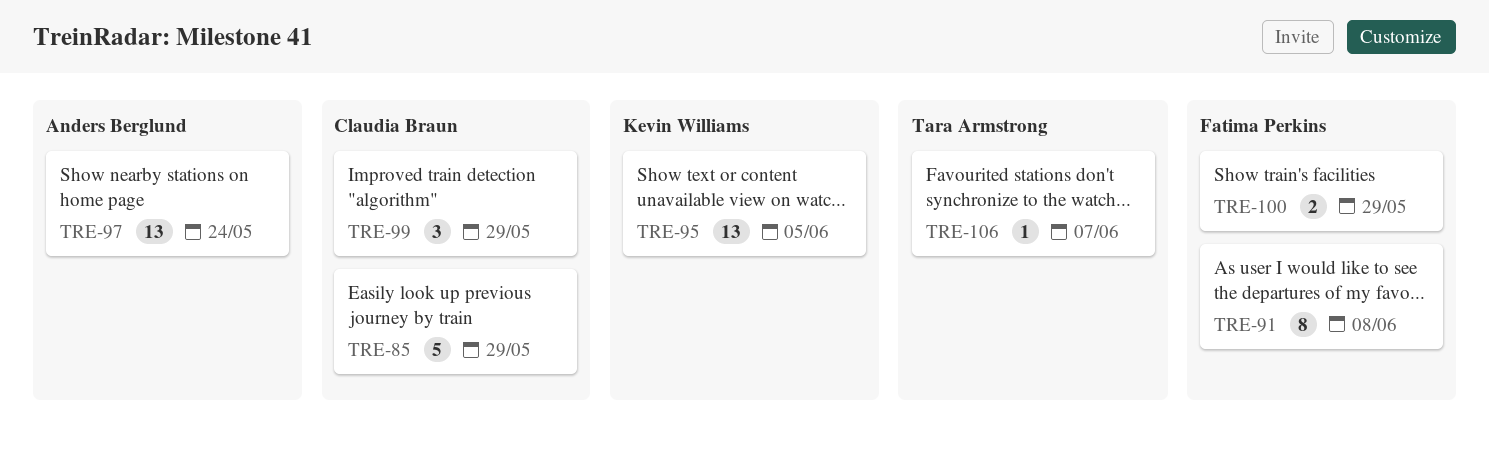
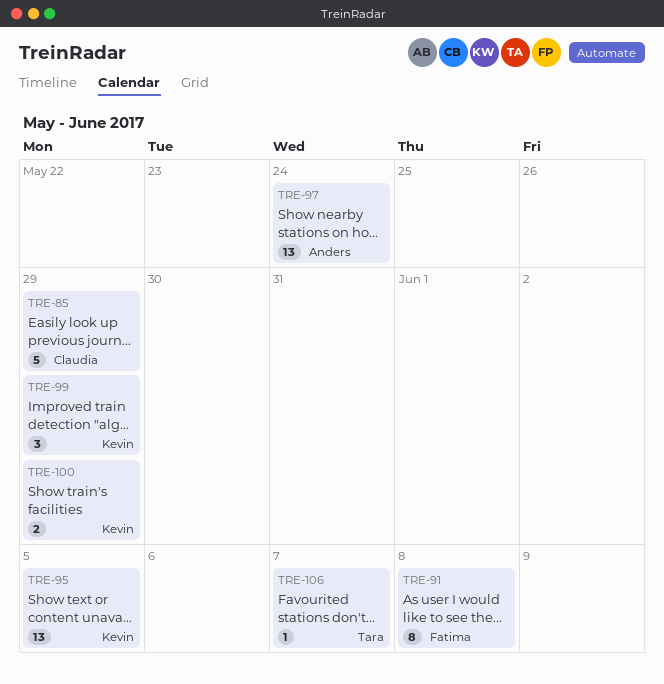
TRE-99, owner: Claudia Braun -> Kevin Williams
TRE-100, owner: Fatima Perkins -> Kevin Williams

